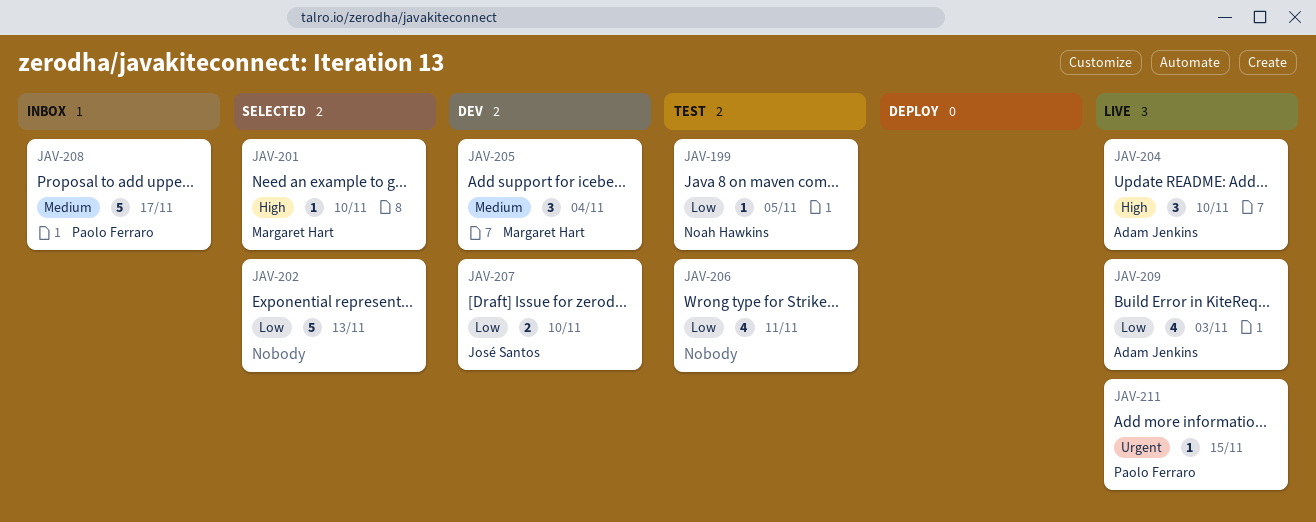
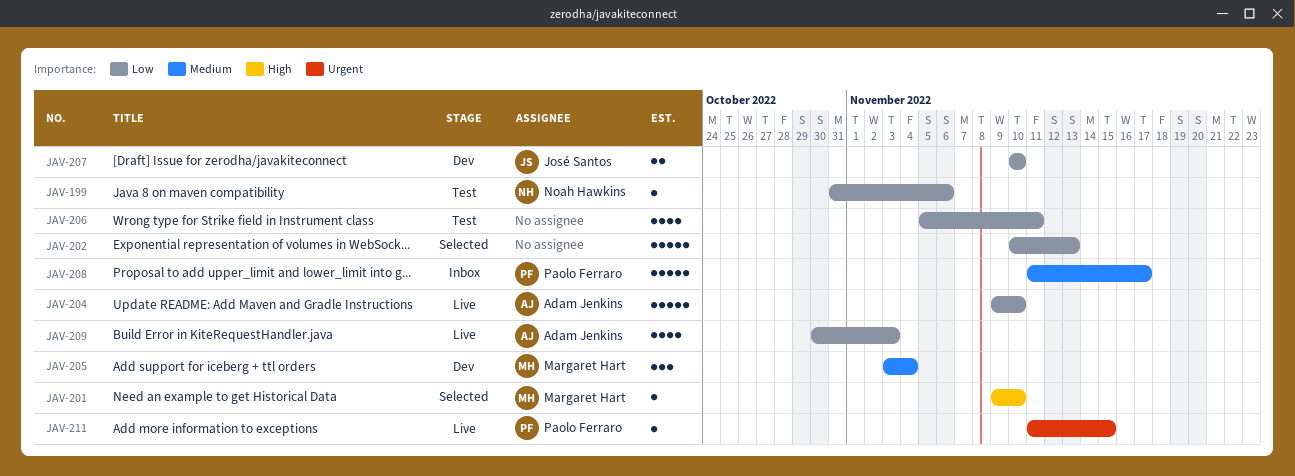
JAV-199, due: Nov 5 -> Nov 6
JAV-204, priority: High -> Low
JAV-204, estimate: 3 -> 5

